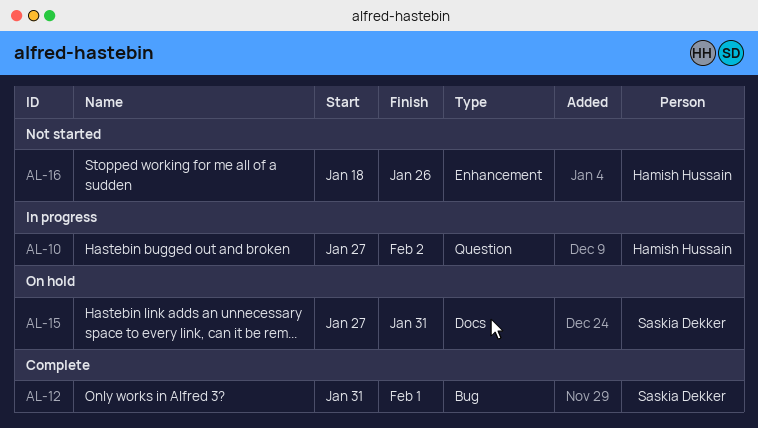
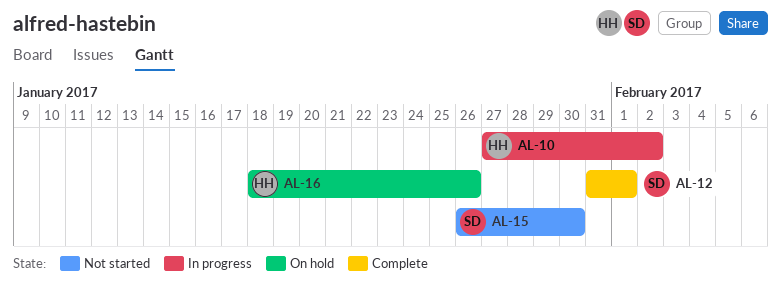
AL-15, status: On hold -> Not started
AL-15, start: Jan 27 -> Jan 26
AL-15, due: Jan 31 -> Jan 30
AL-16, status: Not started -> On hold

